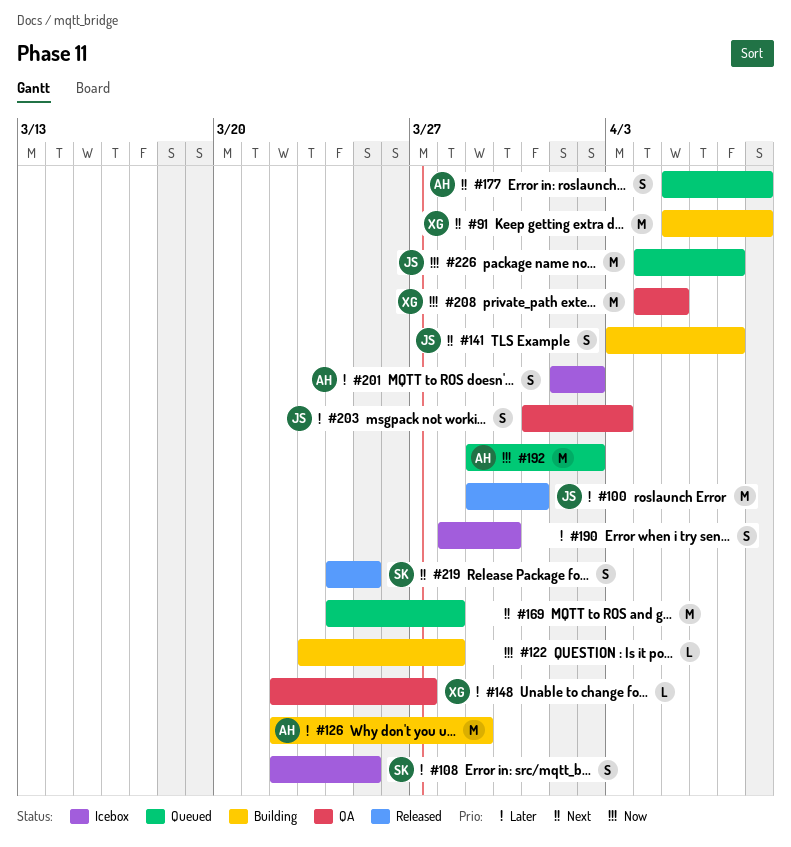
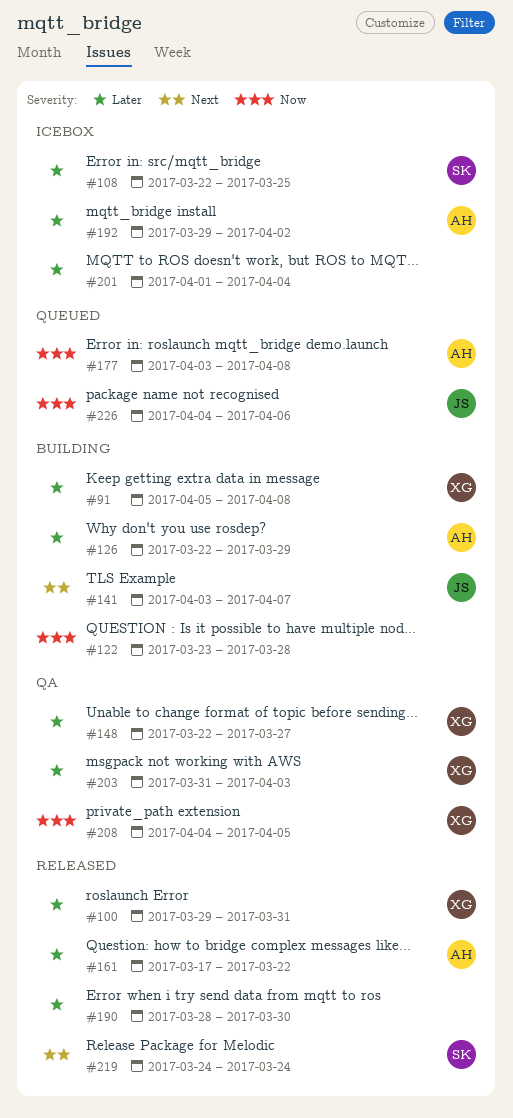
#91, priority: Next -> Later
#100, owner: JS -> XG
#161: none -> present
#169: present -> none
#177, priority: Next -> Now
#177, start: Apr 5 -> Apr 3
#190, status: Icebox -> Released
#192, status: Queued -> Icebox
#192, priority: Now -> Later
#201, owner: AH -> none
#201, due: Apr 2 -> Apr 4
#203, owner: JS -> XG
#219, due: Mar 25 -> Mar 24
#226, due: Apr 7 -> Apr 6

